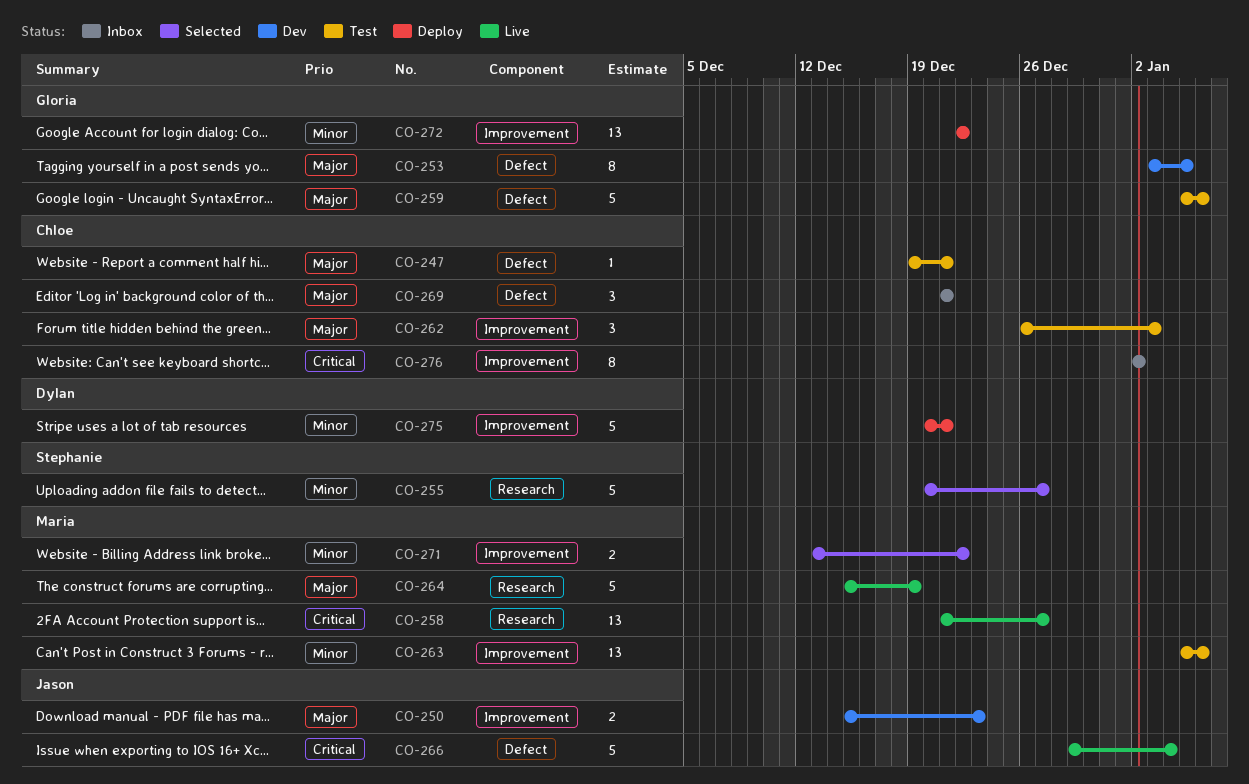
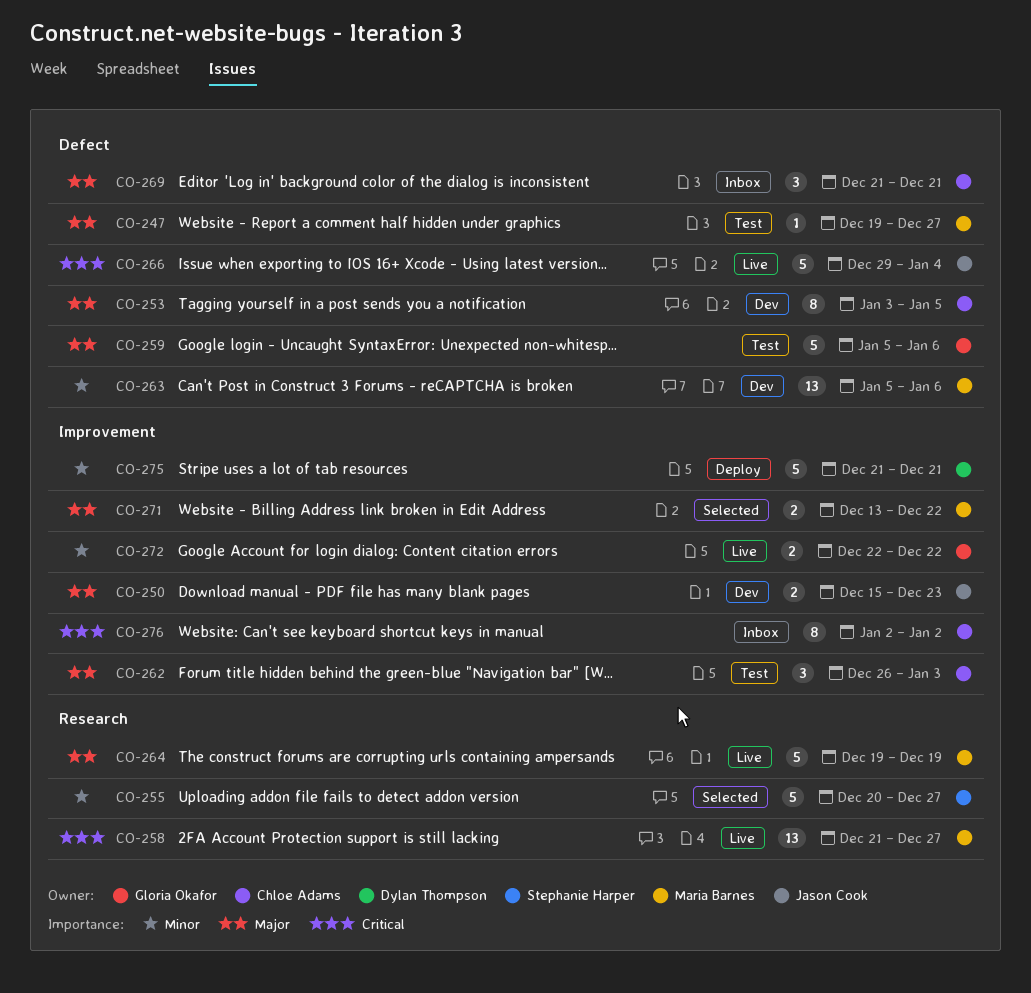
CO-247, owner: Chloe Adams -> Maria Barnes
CO-247, due: Dec 21 -> Dec 27
CO-253, owner: Gloria Okafor -> Chloe Adams
CO-263, status: Test -> Dev
CO-263, label: Improvement -> Defect
CO-264, start: Dec 15 -> Dec 19
CO-271, priority: Minor -> Major
CO-272, status: Deploy -> Live
CO-272, estimate: 13 -> 2
CO-275, start: Dec 20 -> Dec 21

